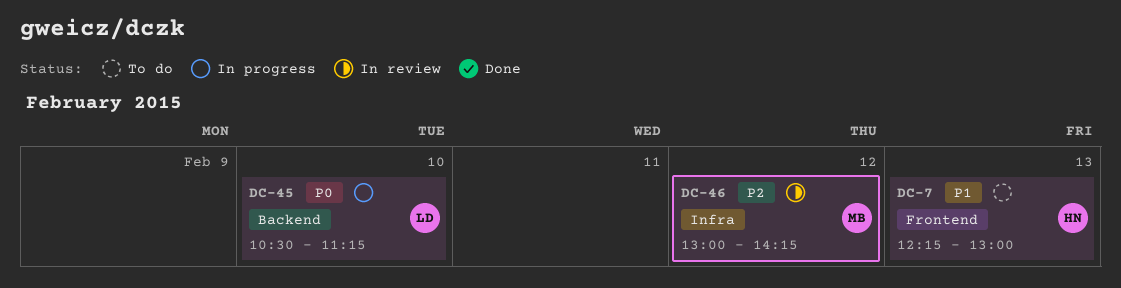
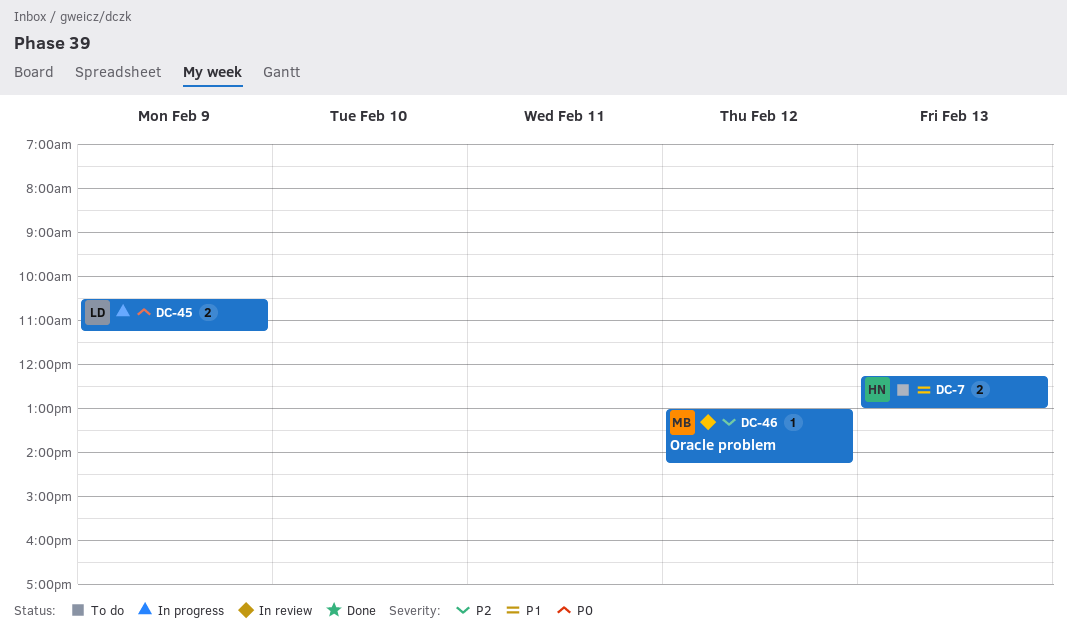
DC-45, day: Feb 10 -> Feb 9

